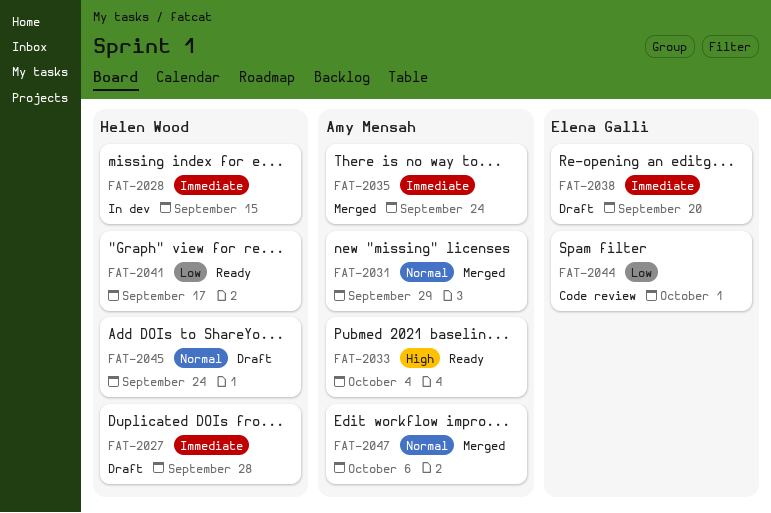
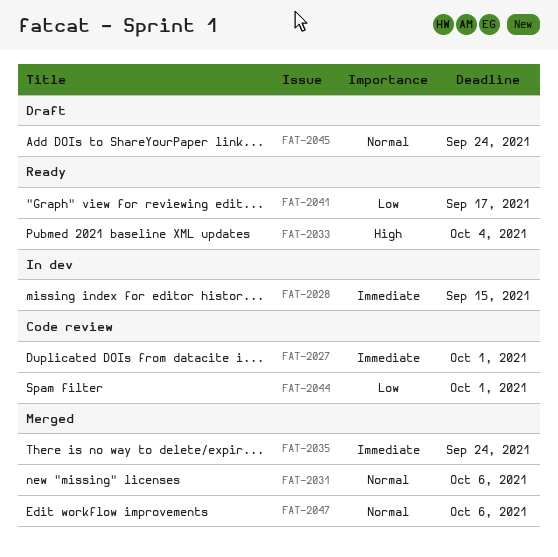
FAT-2027, status: Draft -> Code review
FAT-2027, due: Sep 28 -> Oct 1
FAT-2031, due: Sep 29 -> Oct 6
FAT-2038: present -> none

